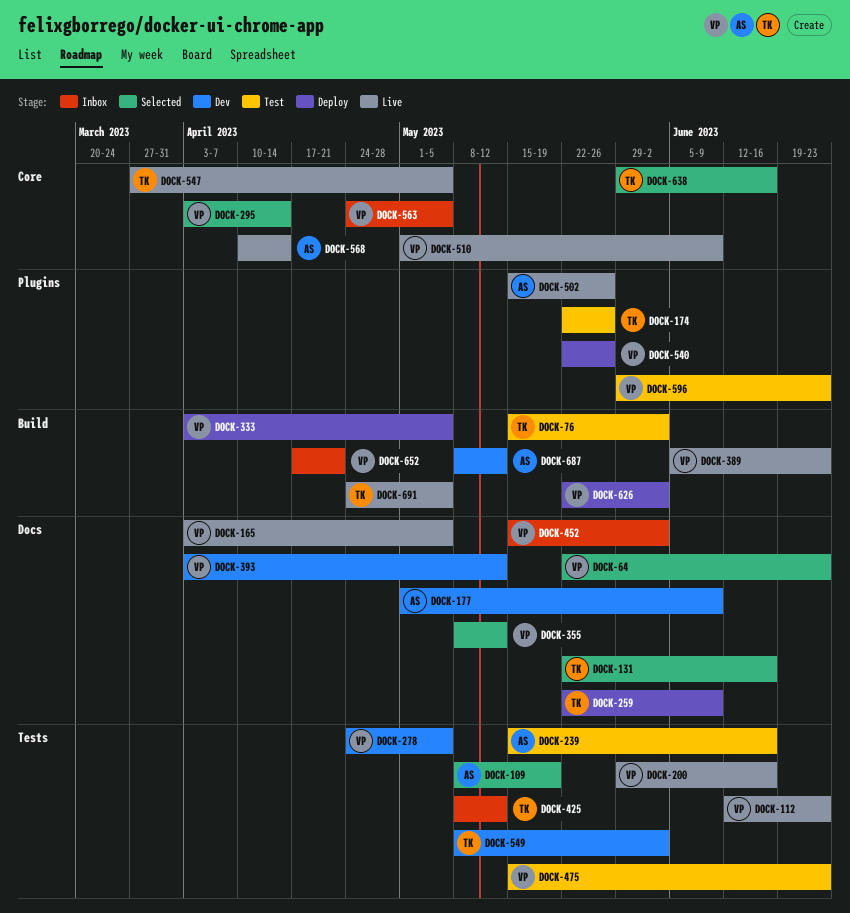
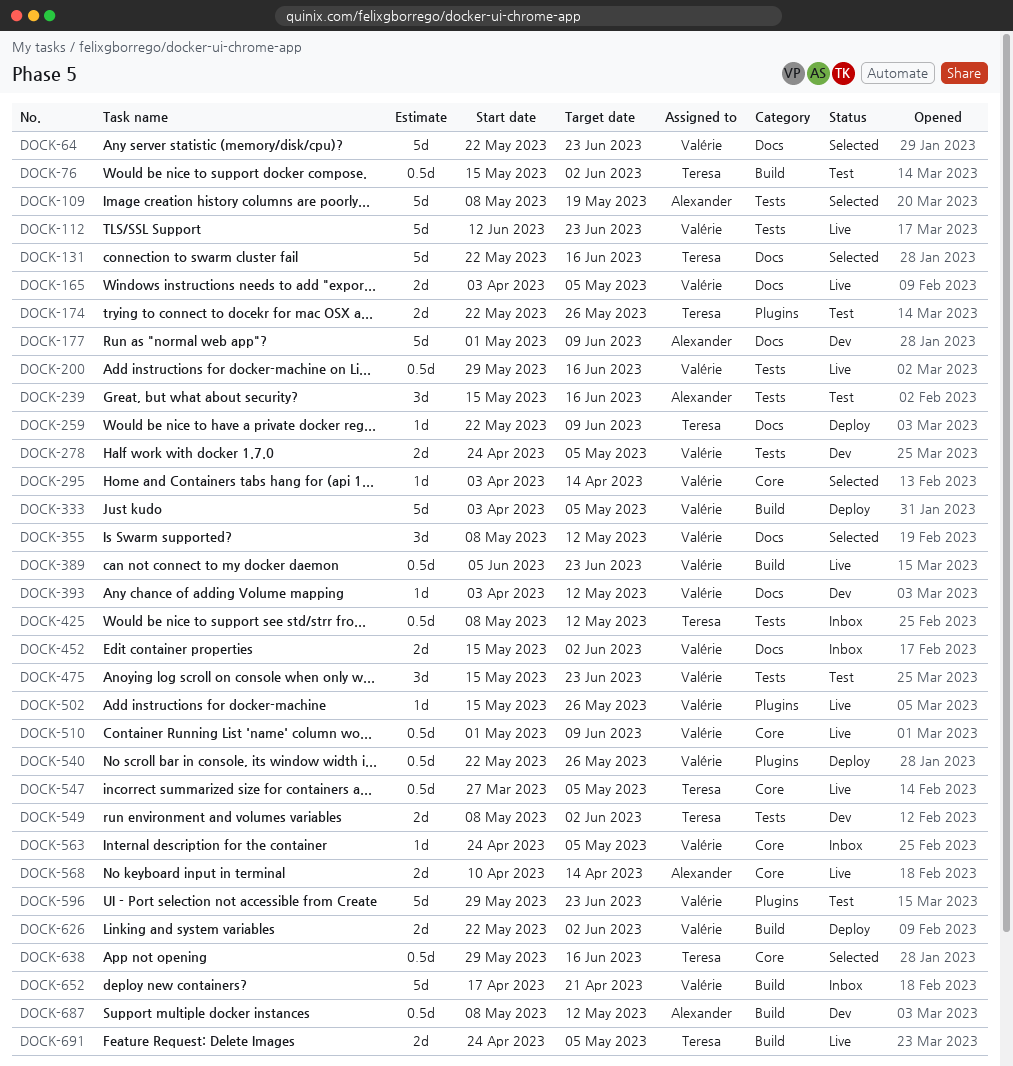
DOCK-502, owner: Alexander -> Valérie

